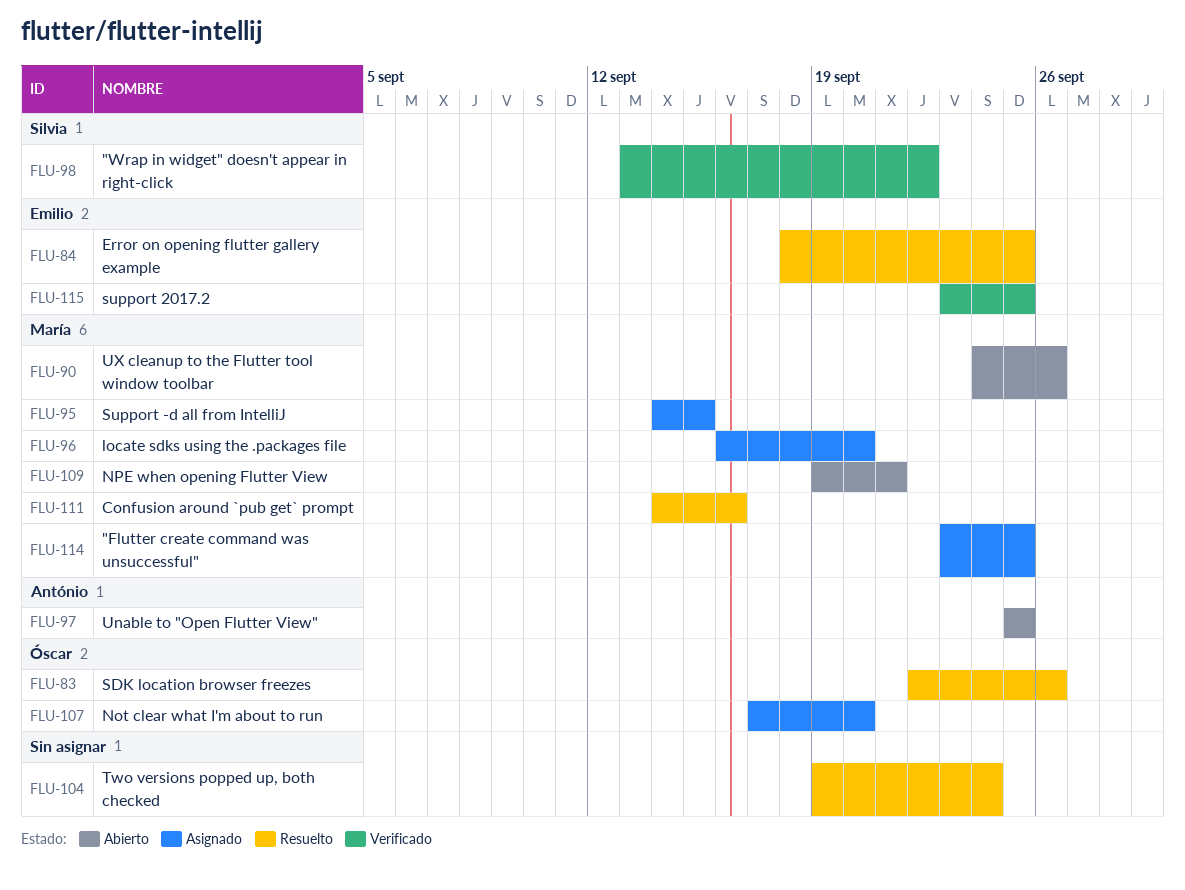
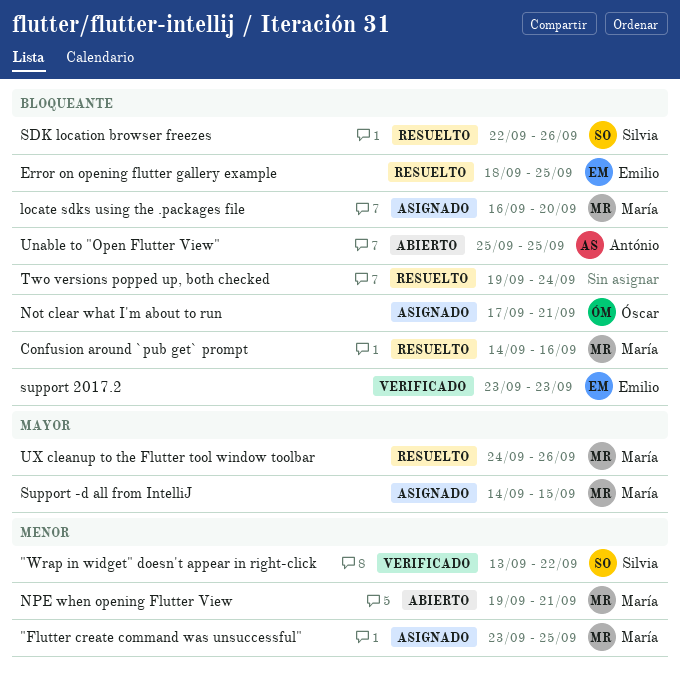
Not clear what I'm about to run, due: Sep 20 -> Sep 21
SDK location browser freezes, owner: Óscar -> Silvia
support 2017.2, due: Sep 25 -> Sep 23
UX cleanup to the Flutter tool window toolbar, status: Abierto -> Resuelto

